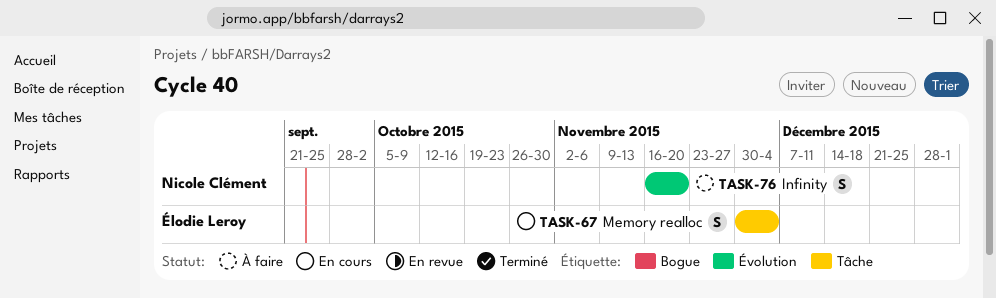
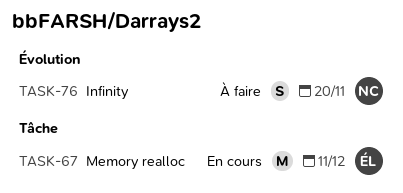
TASK-67, estimate: S -> M
TASK-67, due: Dec 4 -> Dec 11

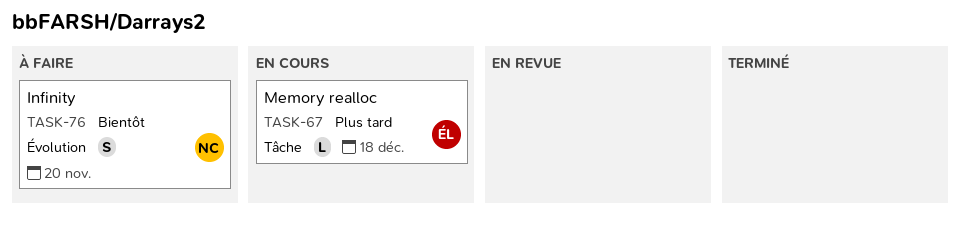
TASK-67, estimate: M -> L
TASK-67, due: Dec 11 -> Dec 18

